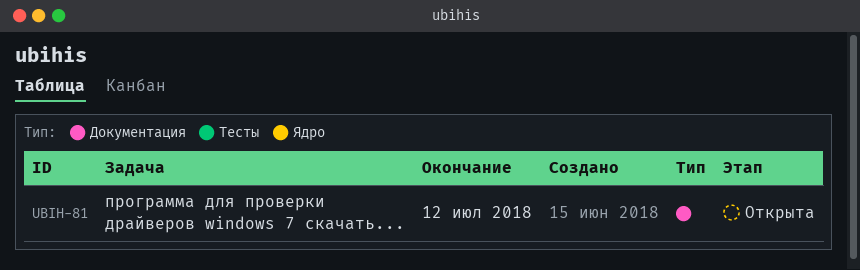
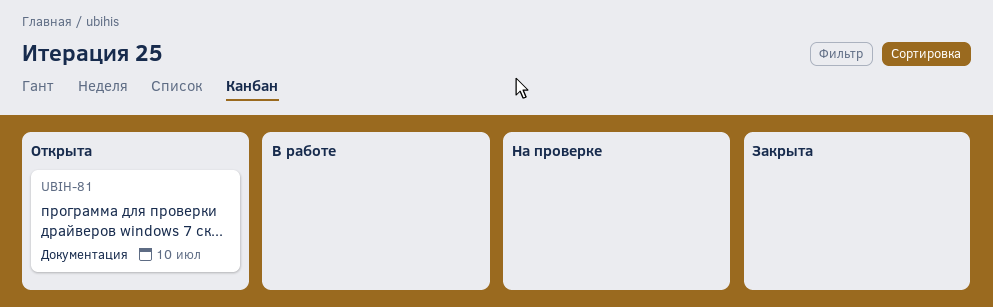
UBIH-81, due: Jul 12 -> Jul 10

